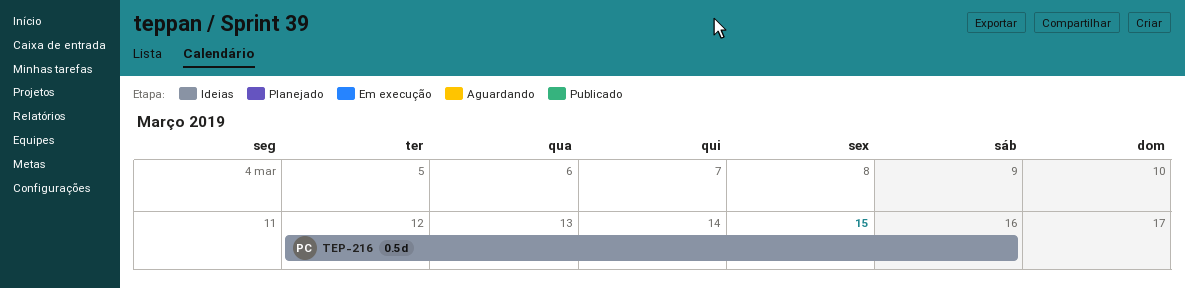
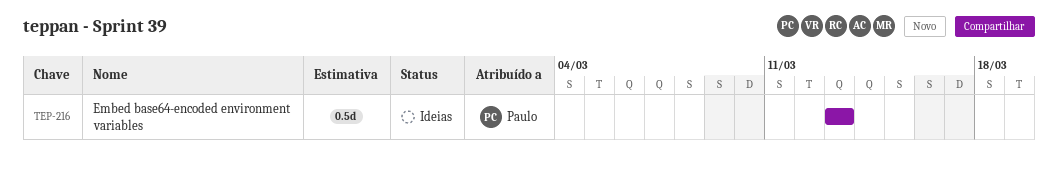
TEP-216, start: Mar 12 -> Mar 13
TEP-216, due: Mar 16 -> Mar 13

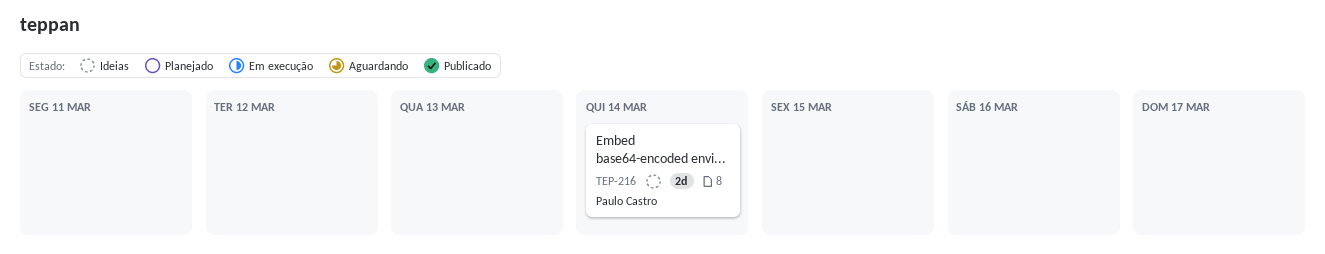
TEP-216, estimate: 0.5d -> 2d
TEP-216, due: Mar 13 -> Mar 14

